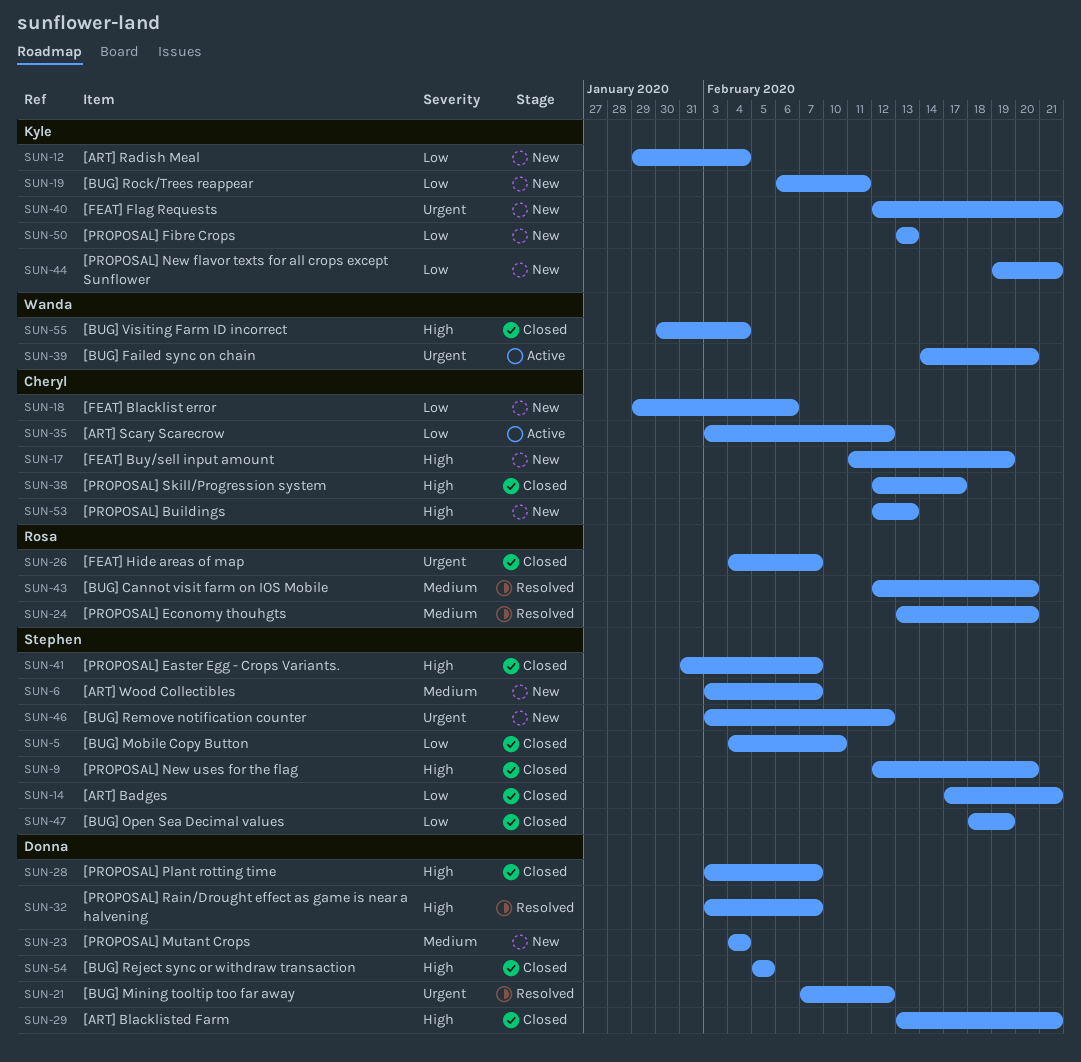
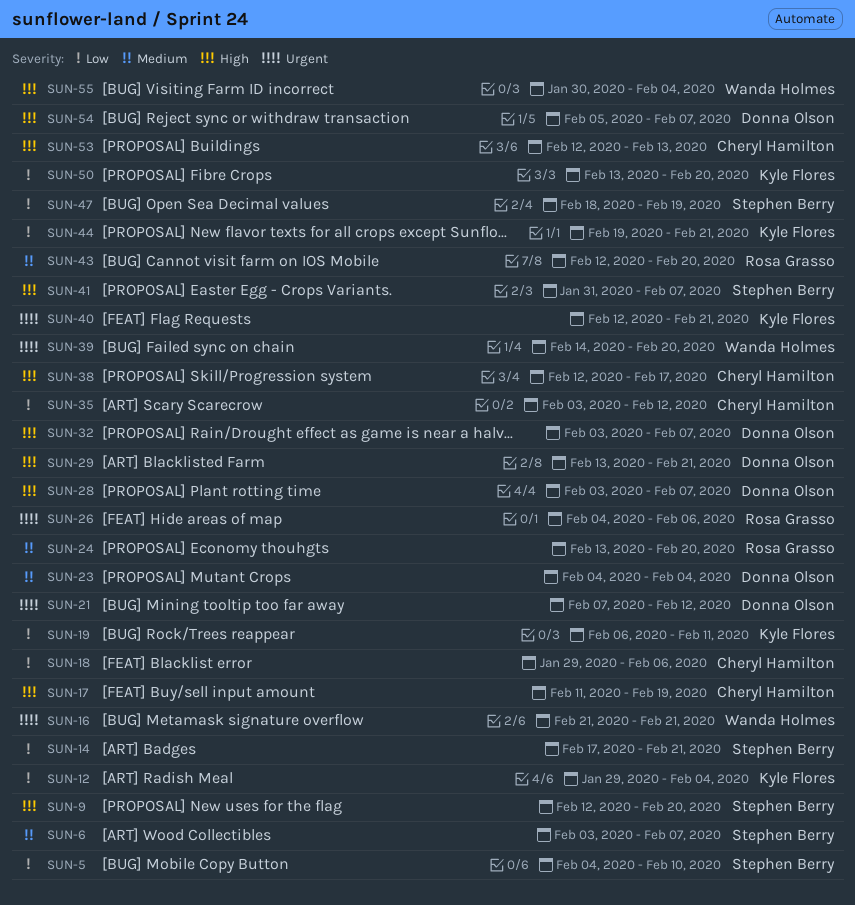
SUN-16: none -> present
SUN-26, due: Feb 7 -> Feb 6
SUN-46: present -> none
SUN-50, due: Feb 13 -> Feb 20
SUN-54, due: Feb 5 -> Feb 7

